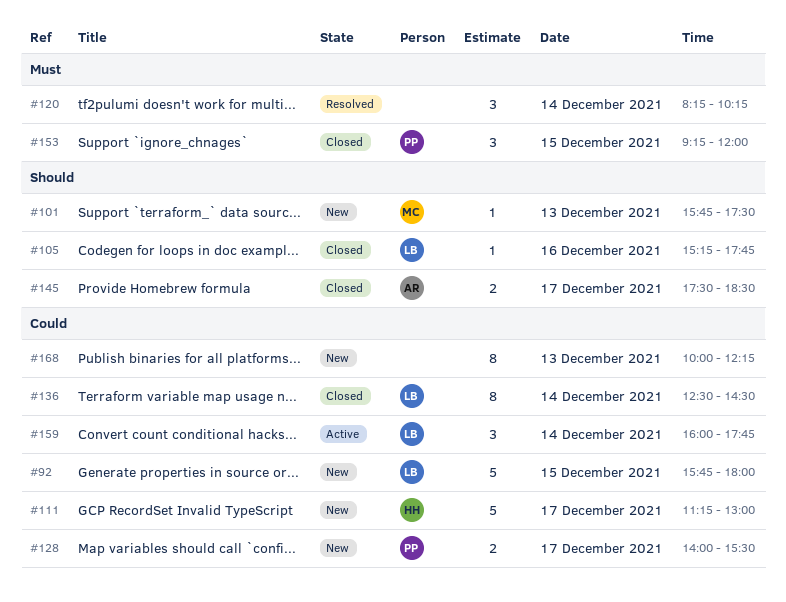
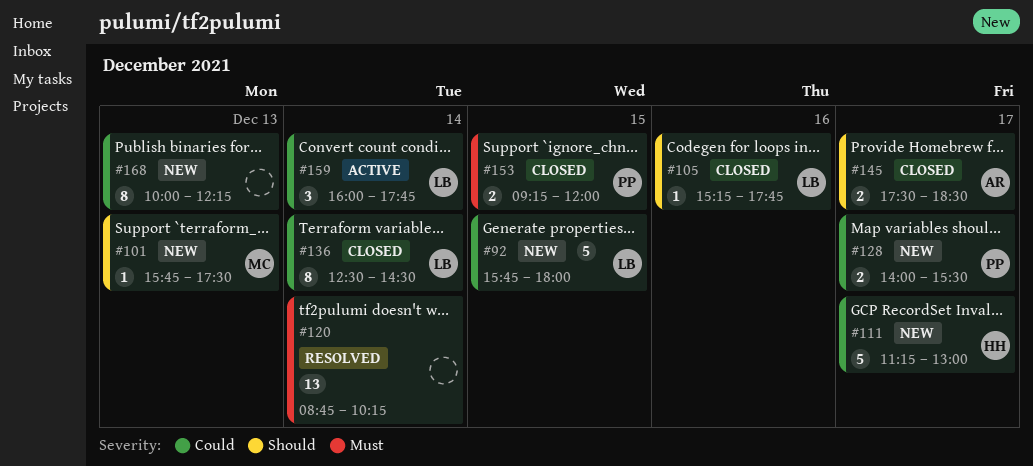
#120, estimate: 3 -> 13
#120, begins: 08:15 -> 08:45
#153, estimate: 3 -> 2

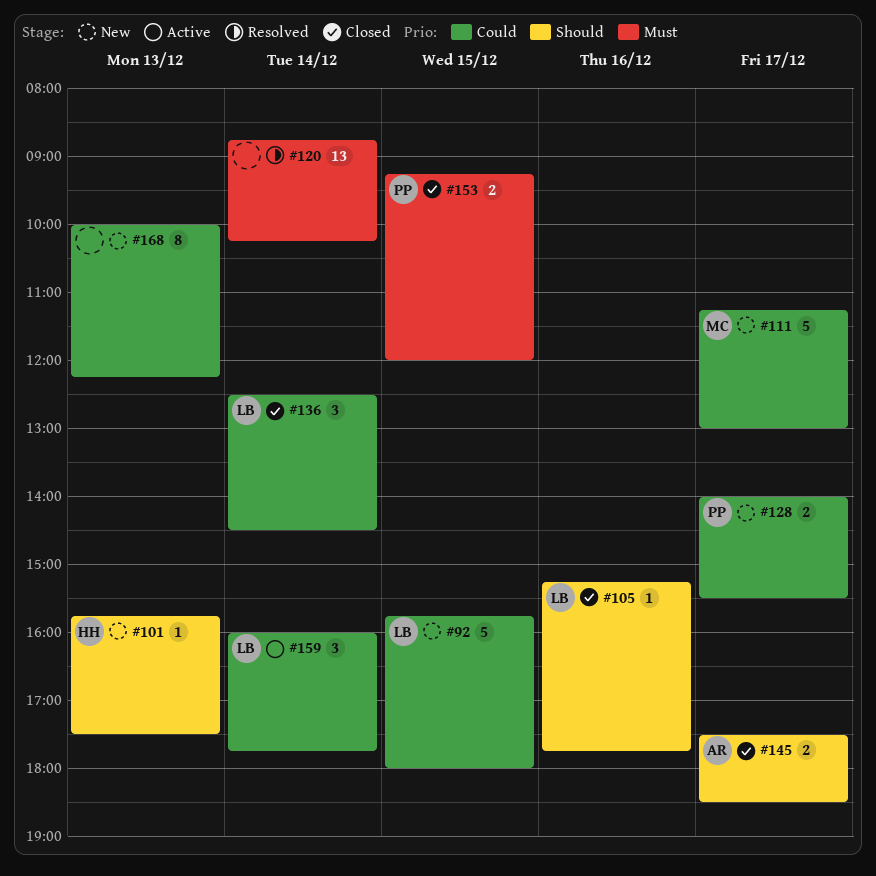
#101, owner: MC -> HH
#111, owner: HH -> MC
#136, estimate: 8 -> 3

